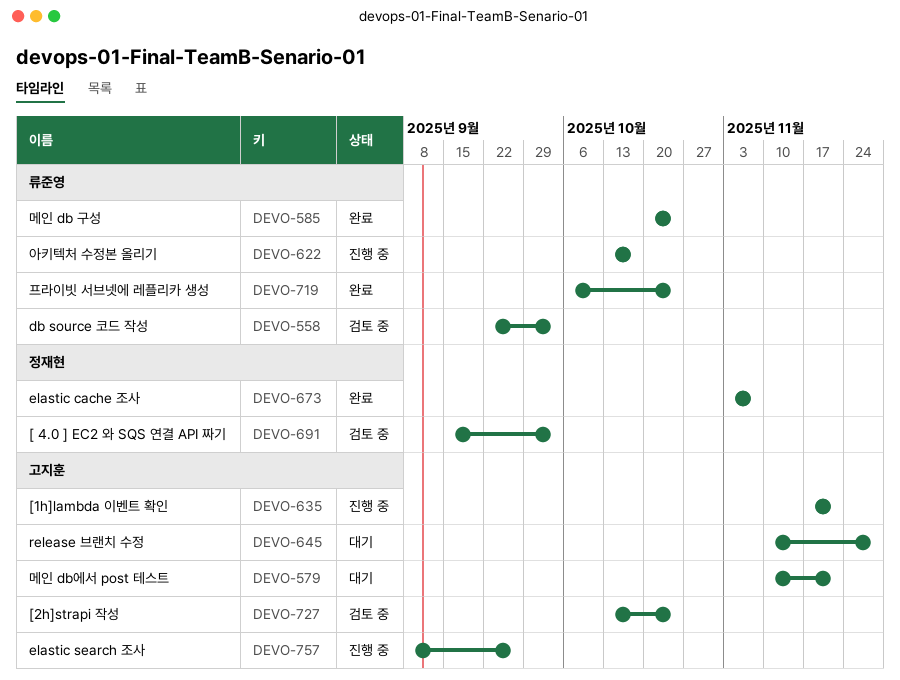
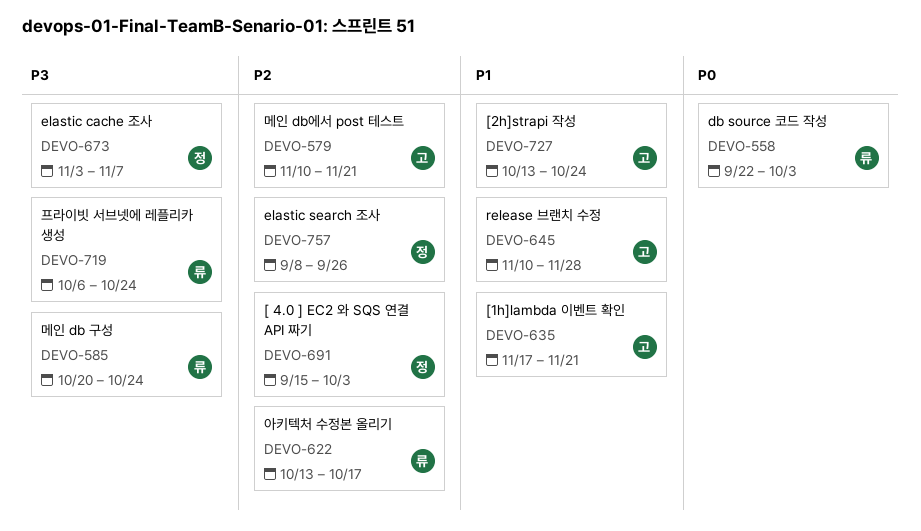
DEVO-757, owner: 고지훈 -> 정재현

